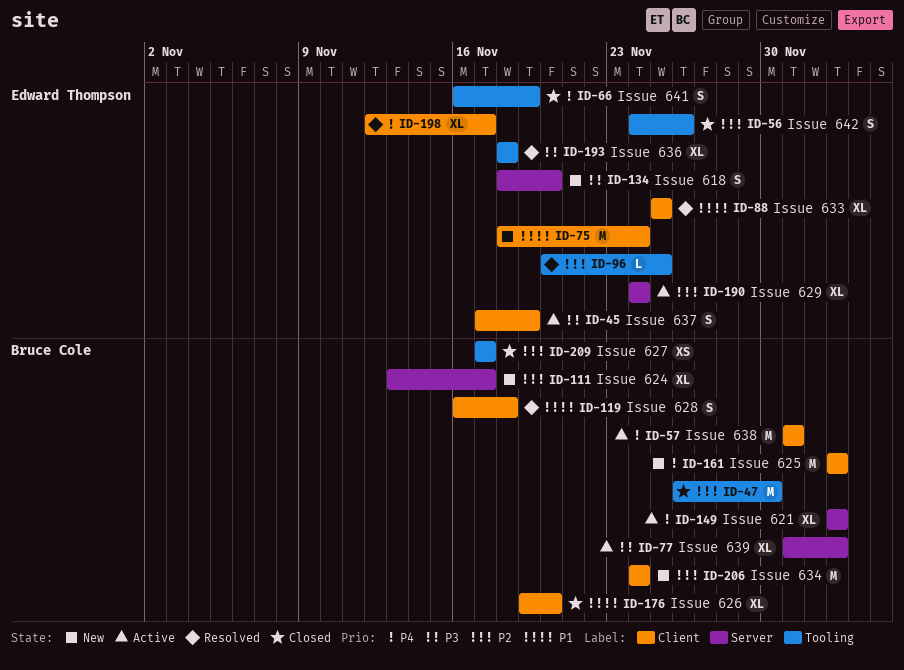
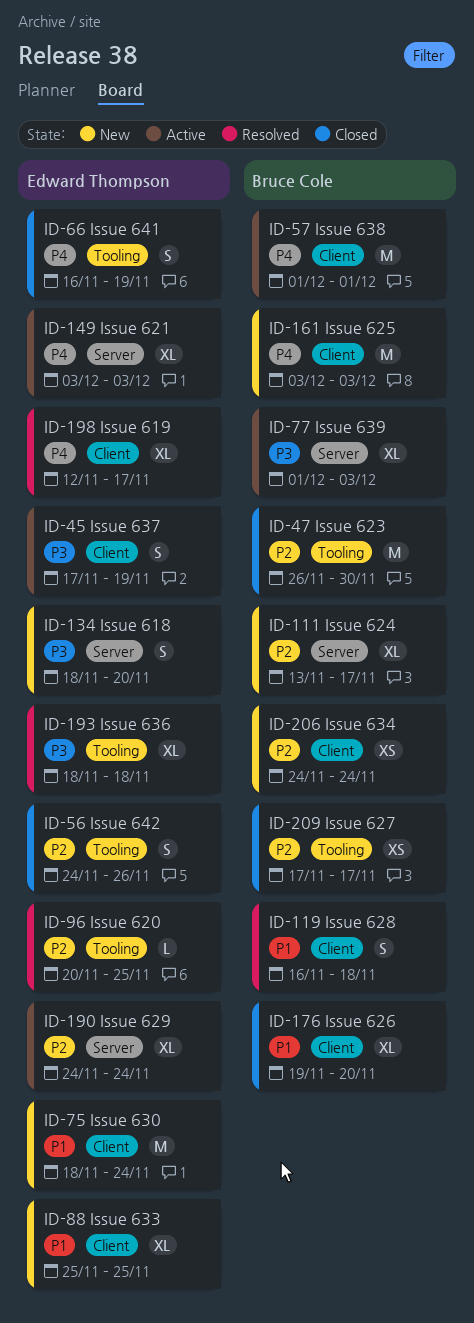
ID-88, status: Resolved -> New
ID-149, owner: Bruce Cole -> Edward Thompson
ID-206, estimate: M -> XS

